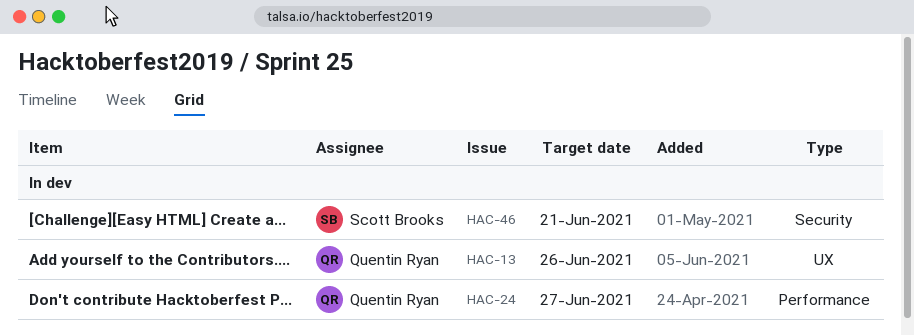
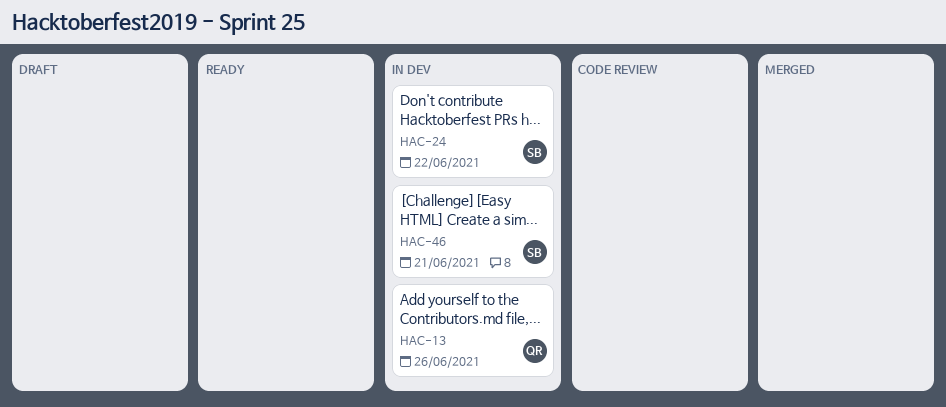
HAC-24, owner: Quentin Ryan -> Scott Brooks
HAC-24, due: Jun 27 -> Jun 22

